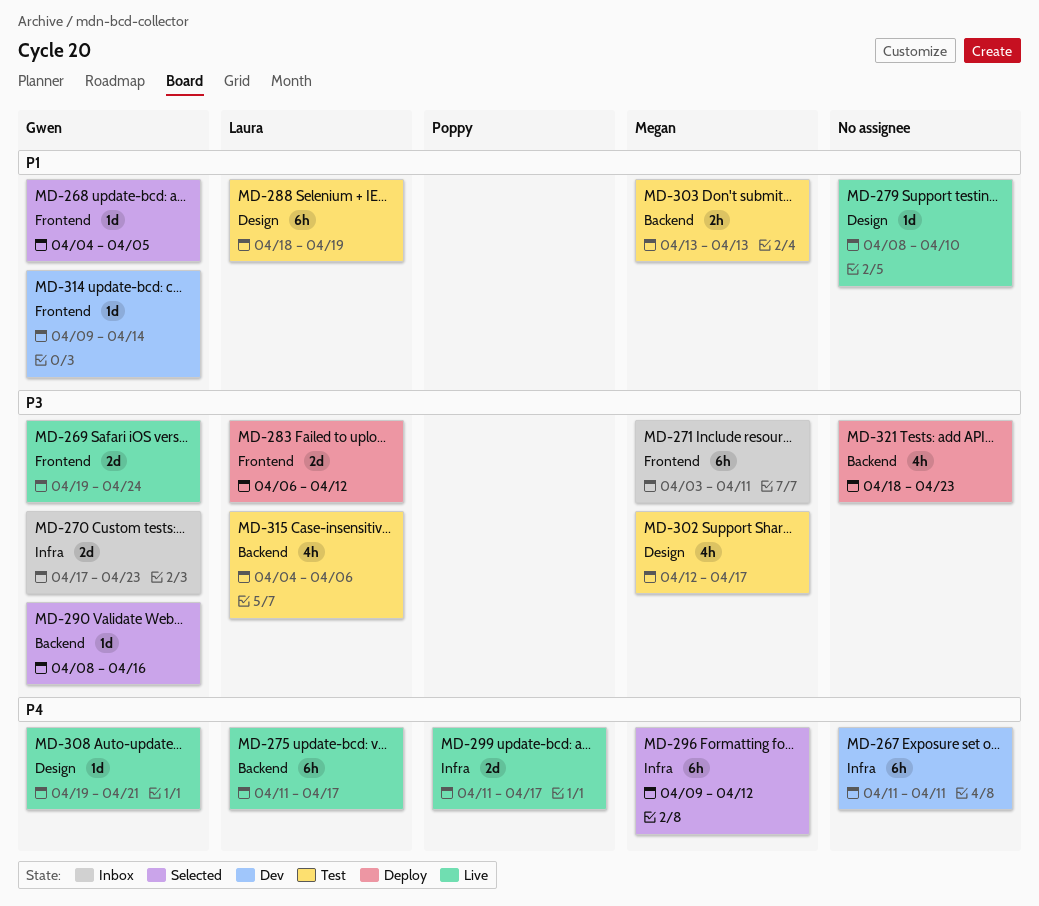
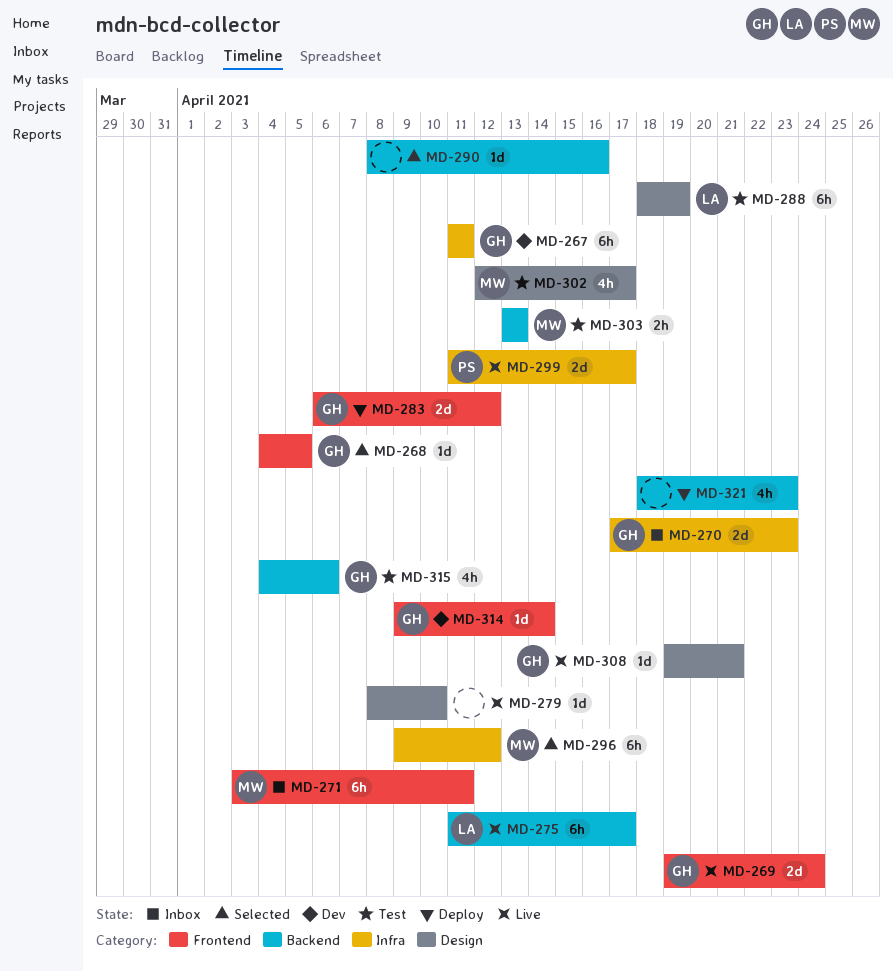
MD-267, owner: none -> Gwen
MD-283, owner: Laura -> Gwen
MD-290, owner: Gwen -> none
MD-315, owner: Laura -> Gwen

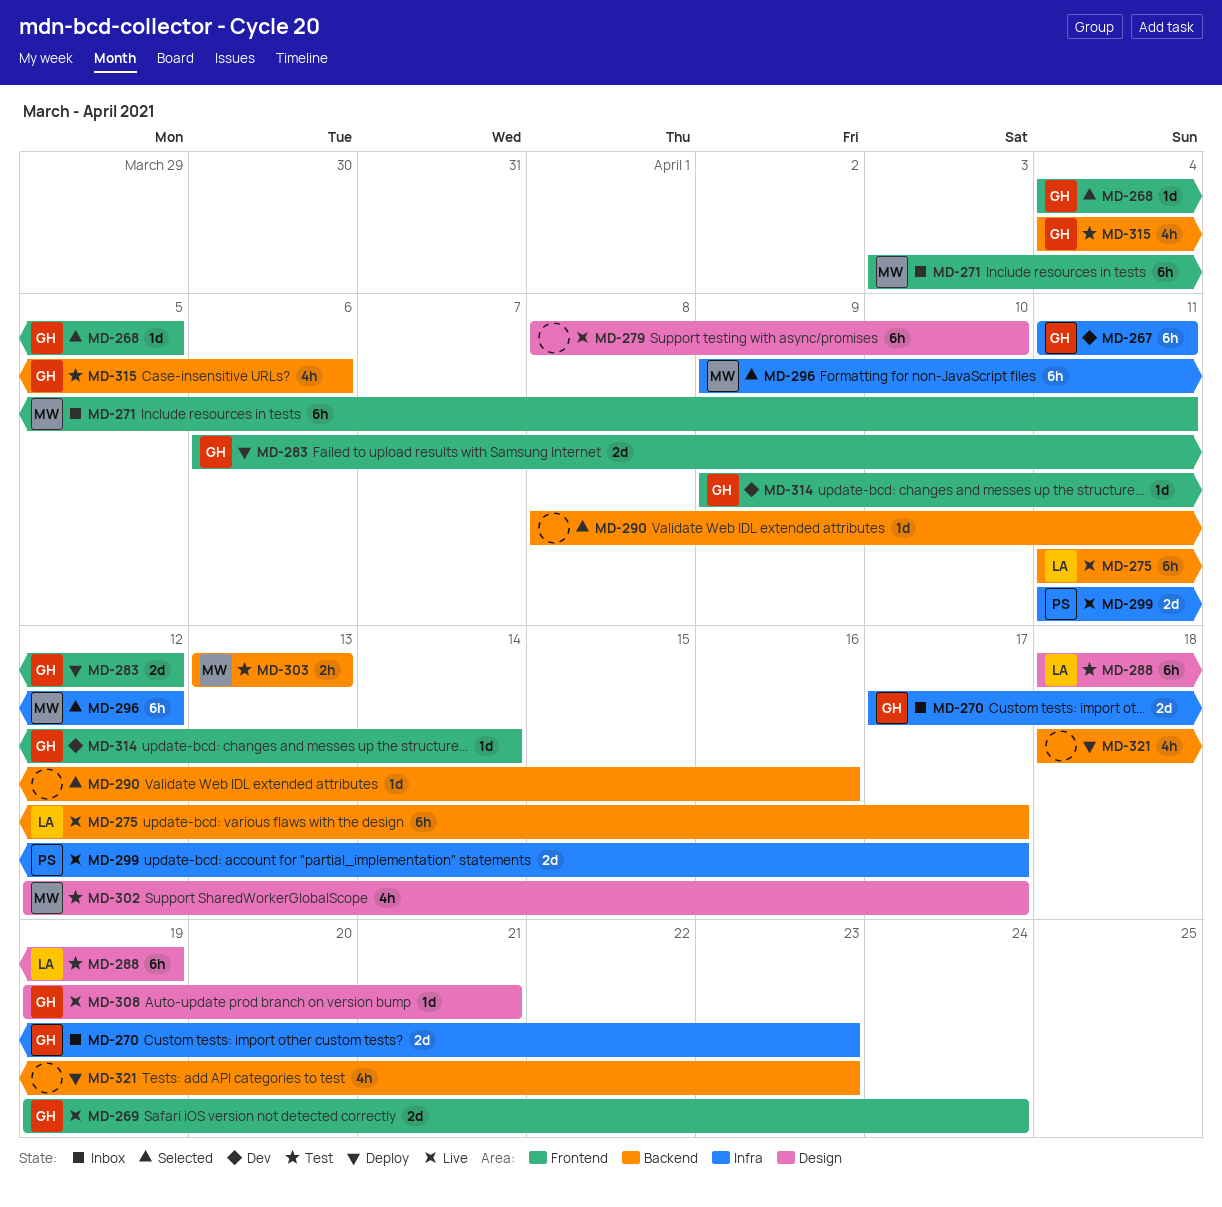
MD-279, estimate: 1d -> 6h

